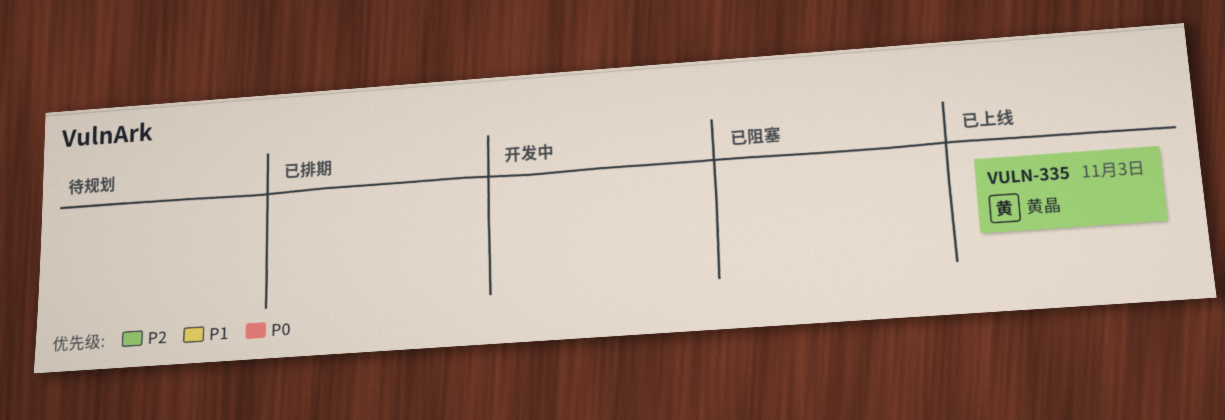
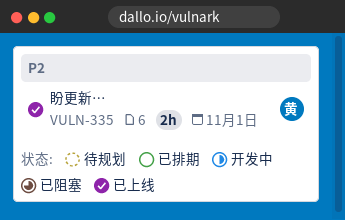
VULN-335, due: Nov 3 -> Nov 1

